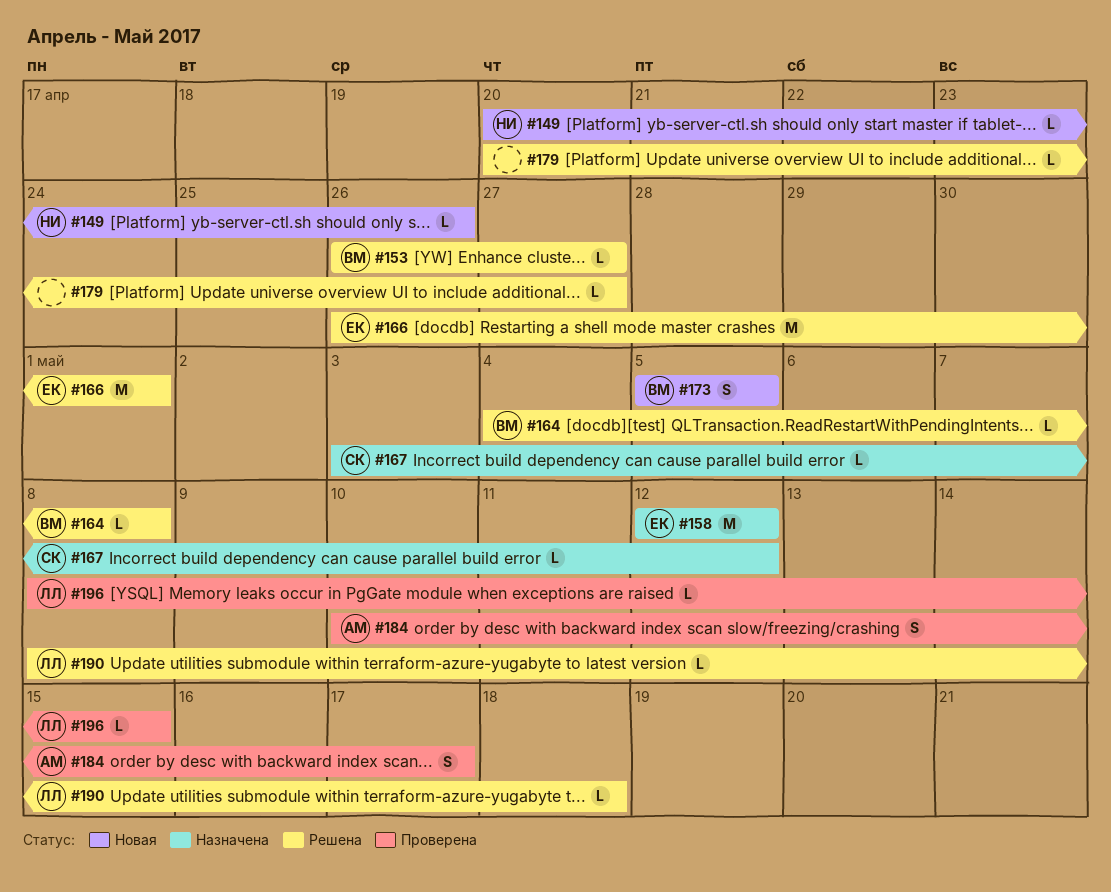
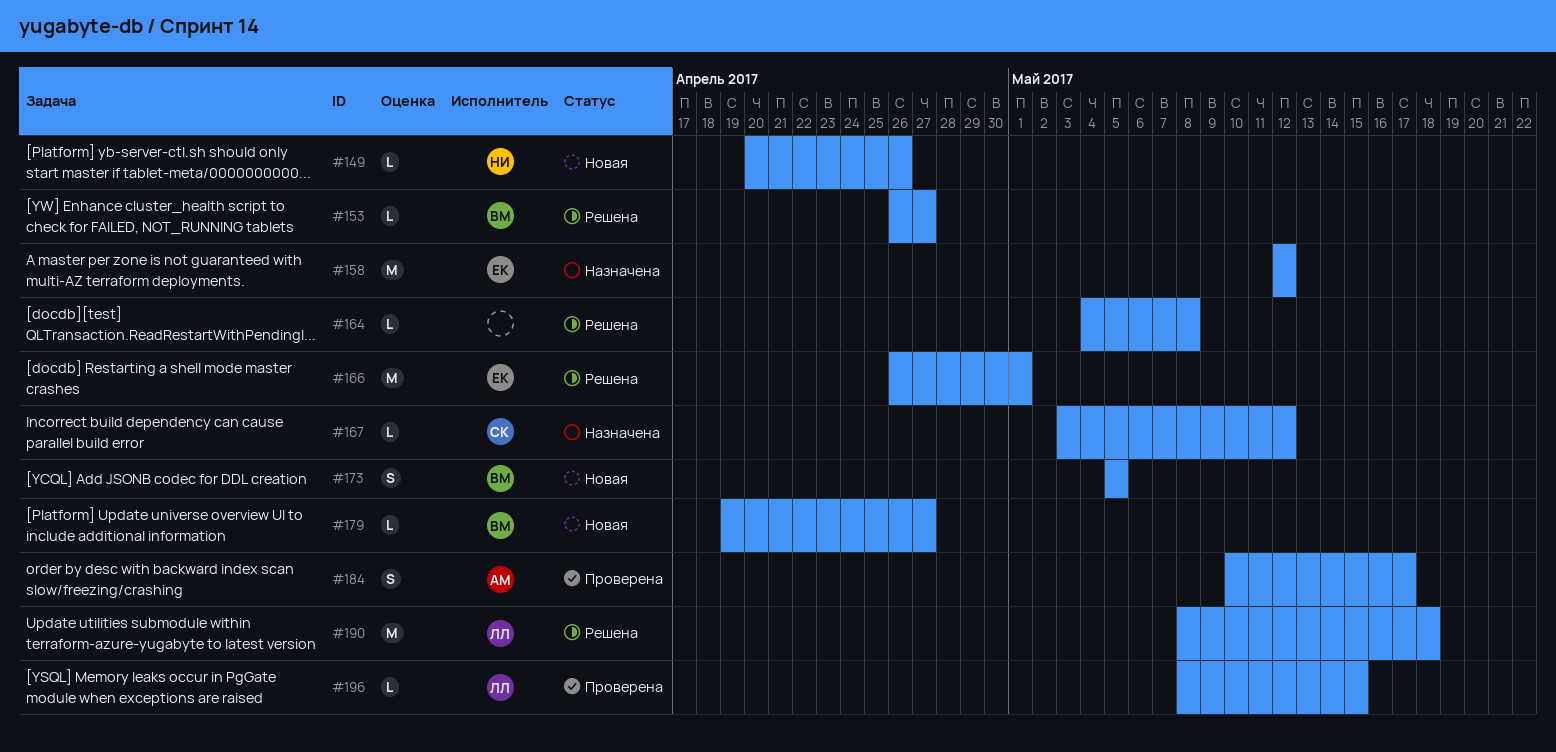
#164, owner: ВМ -> none
#179, status: Решена -> Новая
#179, owner: none -> ВМ
#179, start: Apr 20 -> Apr 19
#190, estimate: L -> M

